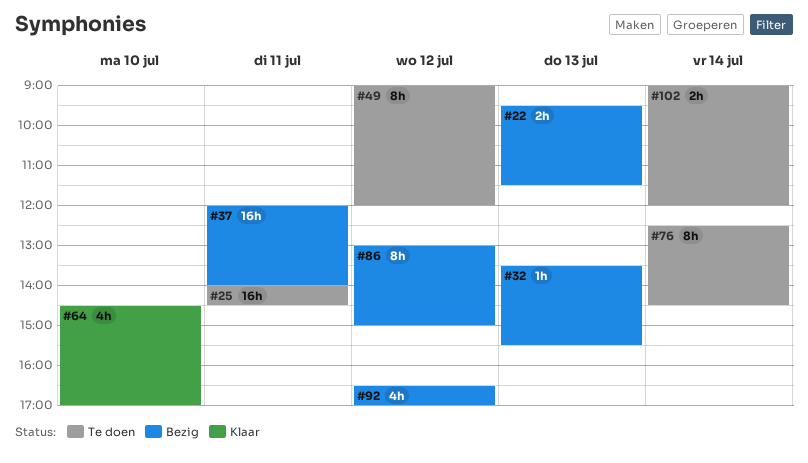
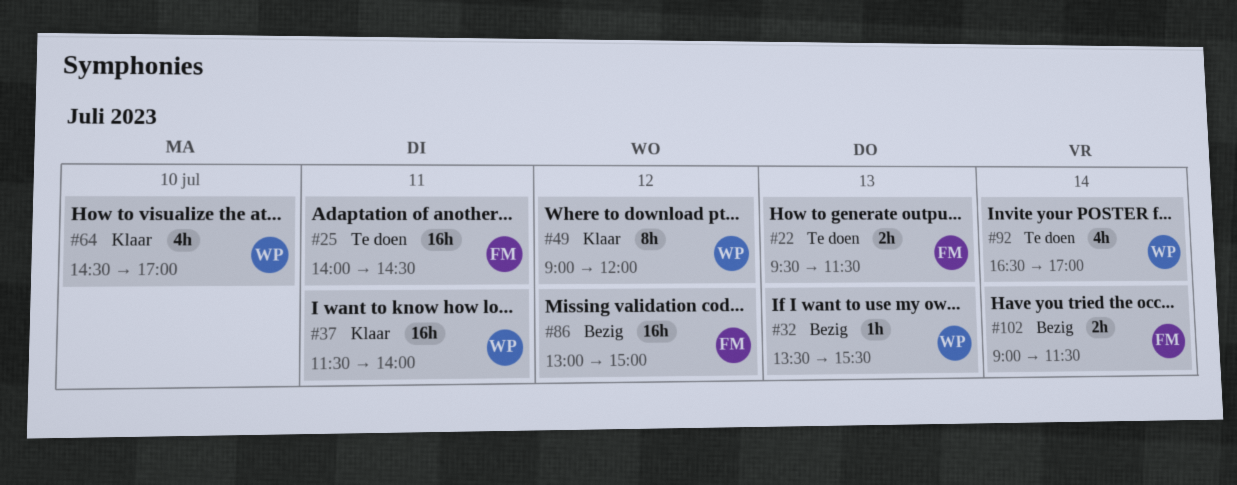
#22, status: Bezig -> Te doen
#37, status: Bezig -> Klaar
#37, begins: 12:00 -> 11:30
#49, status: Te doen -> Klaar
#76: present -> none
#86, estimate: 8h -> 16h
#92, status: Bezig -> Te doen
#92, day: Jul 12 -> Jul 14
#102, status: Te doen -> Bezig
#102, ends: 12:00 -> 11:30

